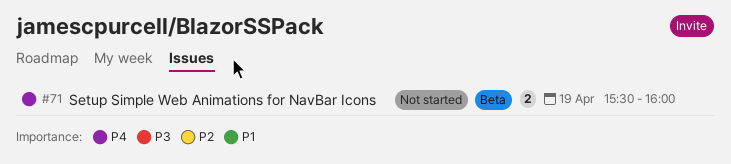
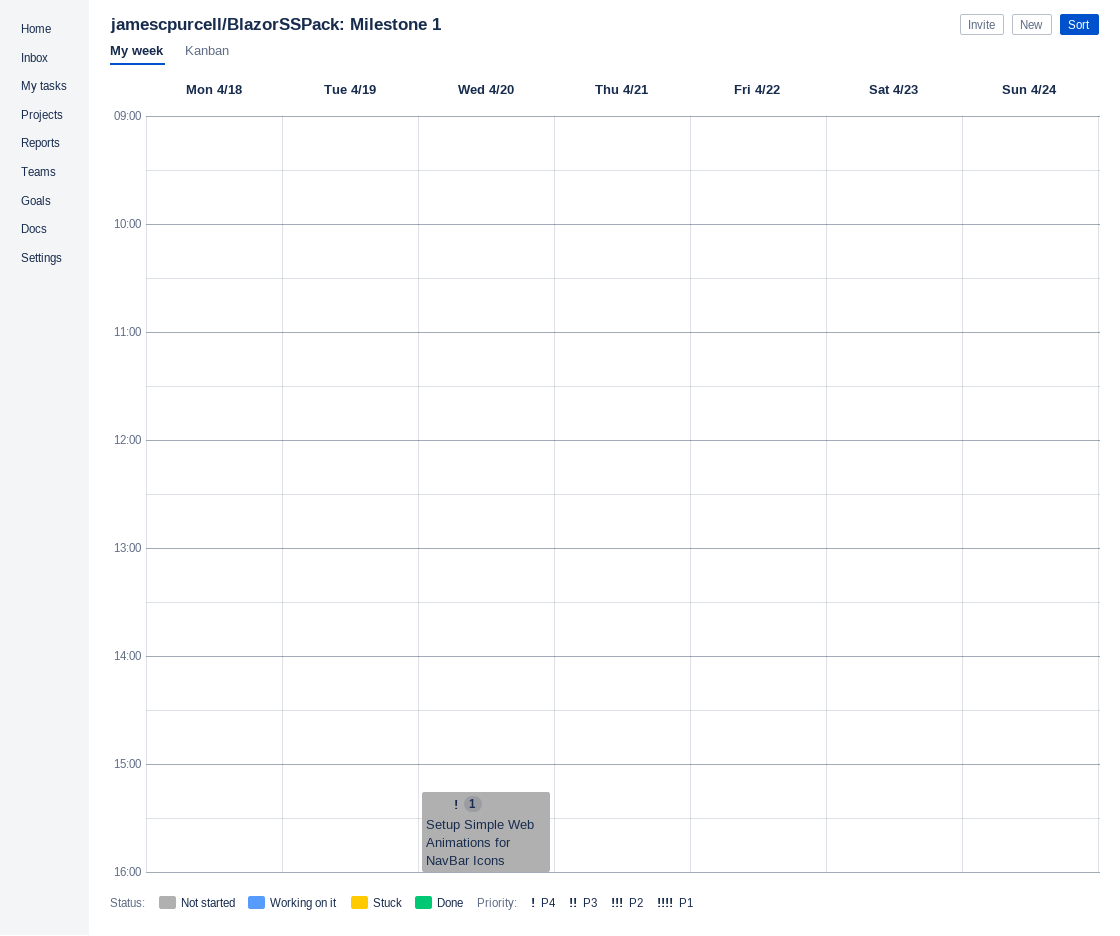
Setup Simple Web Animations for NavBar Icons, estimate: 2 -> 1
Setup Simple Web Animations for NavBar Icons, day: Apr 19 -> Apr 20
Setup Simple Web Animations for NavBar Icons, begins: 15:30 -> 15:15

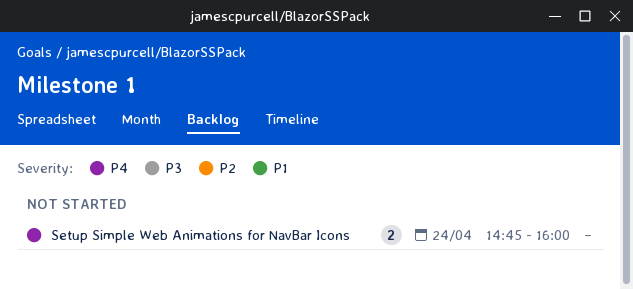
Setup Simple Web Animations for NavBar Icons, estimate: 1 -> 2
Setup Simple Web Animations for NavBar Icons, day: Apr 20 -> Apr 24
Setup Simple Web Animations for NavBar Icons, begins: 15:15 -> 14:45

